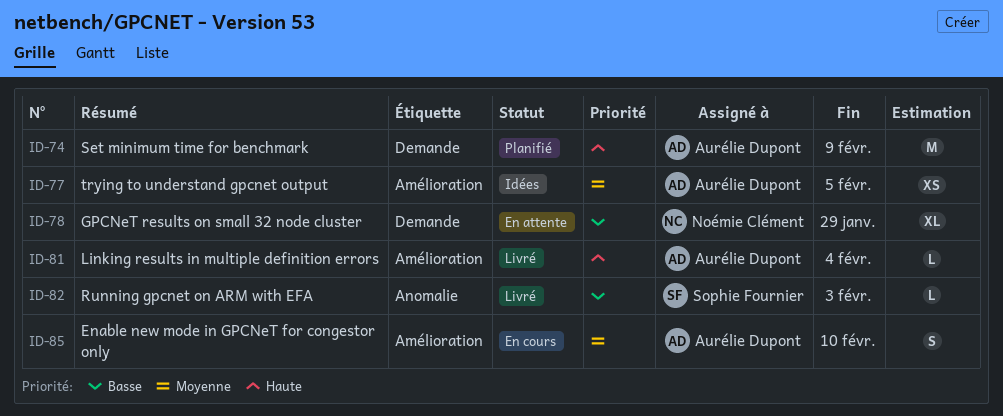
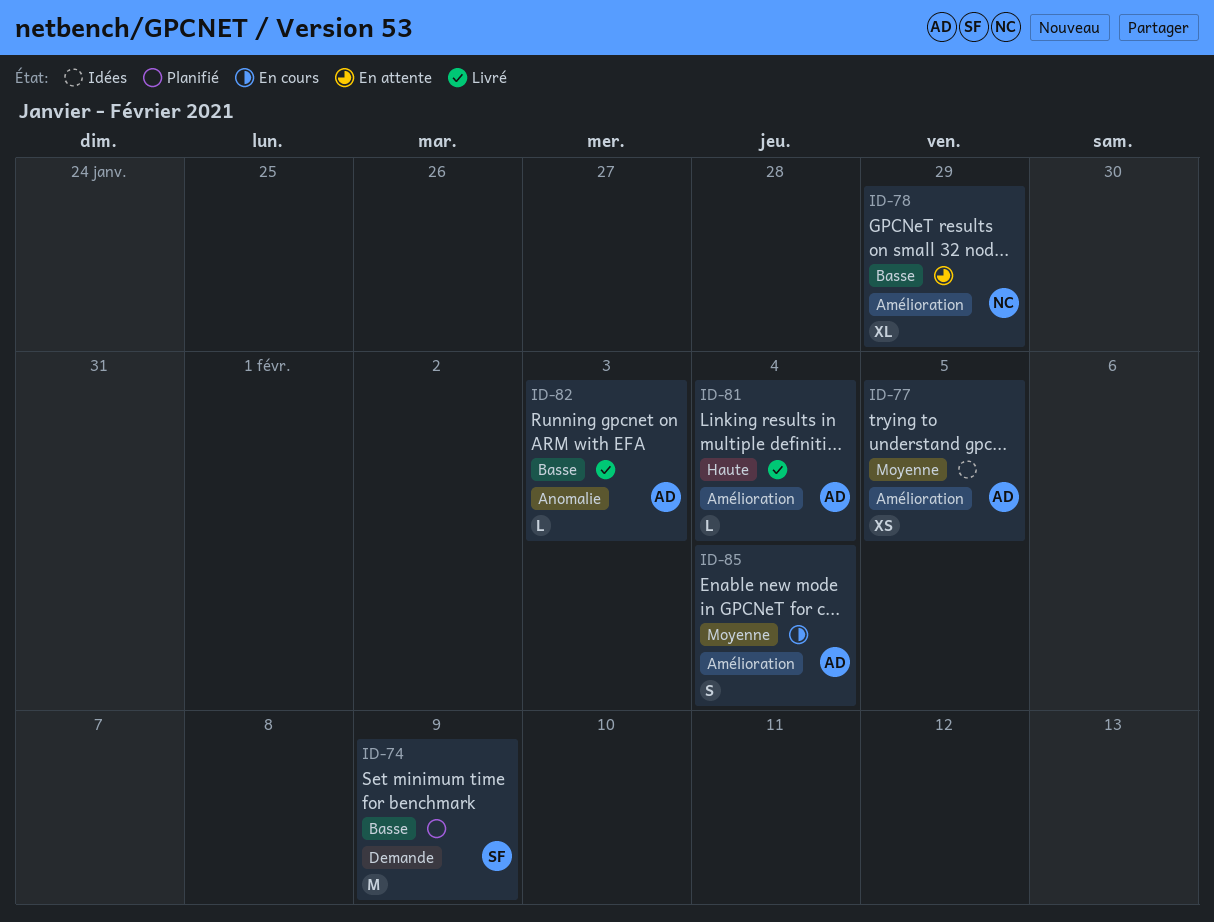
ID-74, owner: Aurélie Dupont -> Sophie Fournier
ID-74, priority: Haute -> Basse
ID-78, label: Demande -> Amélioration
ID-82, owner: Sophie Fournier -> Aurélie Dupont
ID-85, due: Feb 10 -> Feb 4

